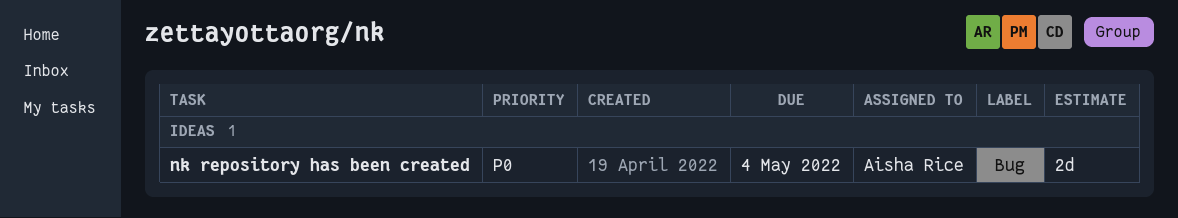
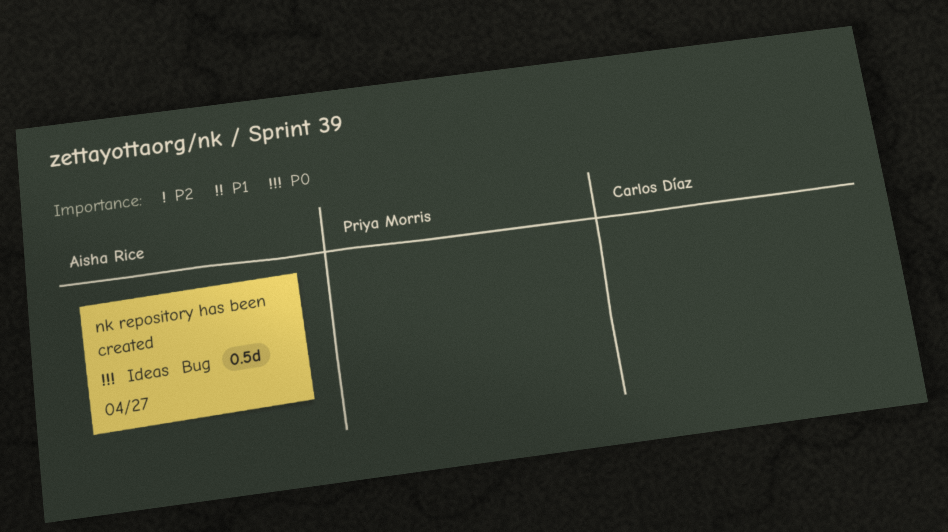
nk repository has been created, estimate: 2d -> 0.5d
nk repository has been created, due: May 4 -> Apr 27

